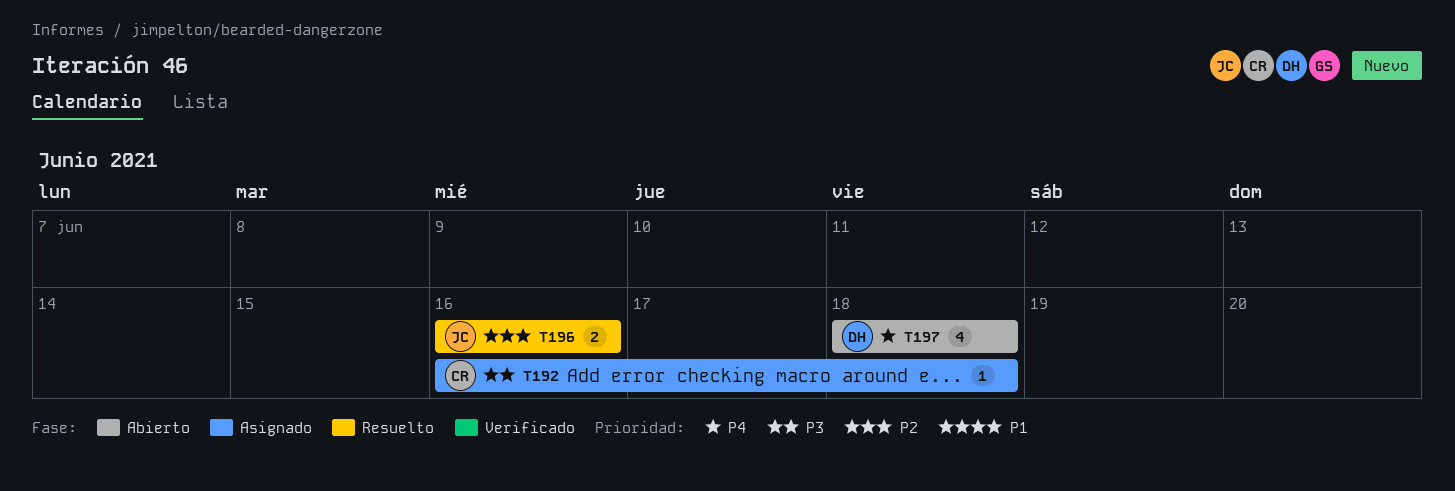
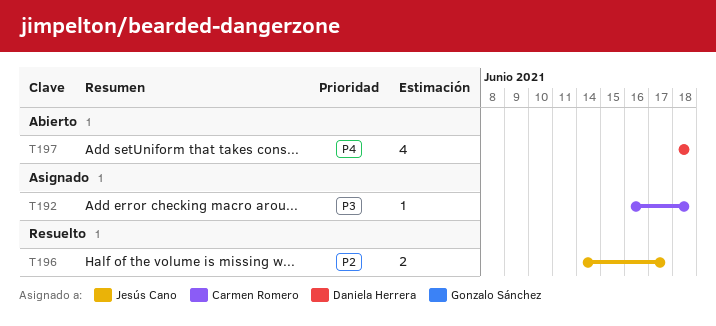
T196, start: Jun 16 -> Jun 14
T196, due: Jun 16 -> Jun 17

